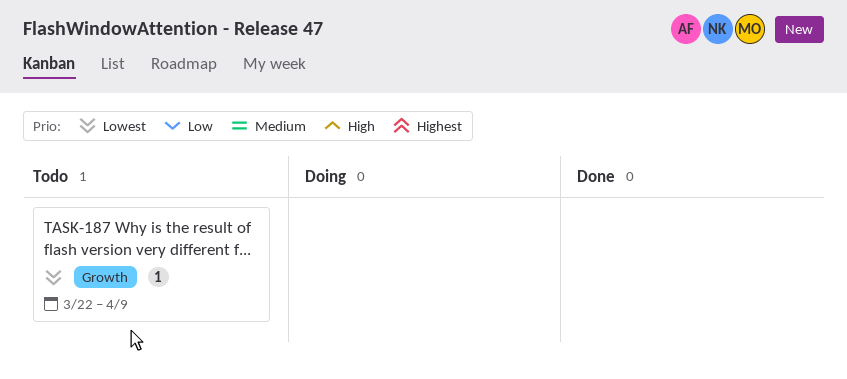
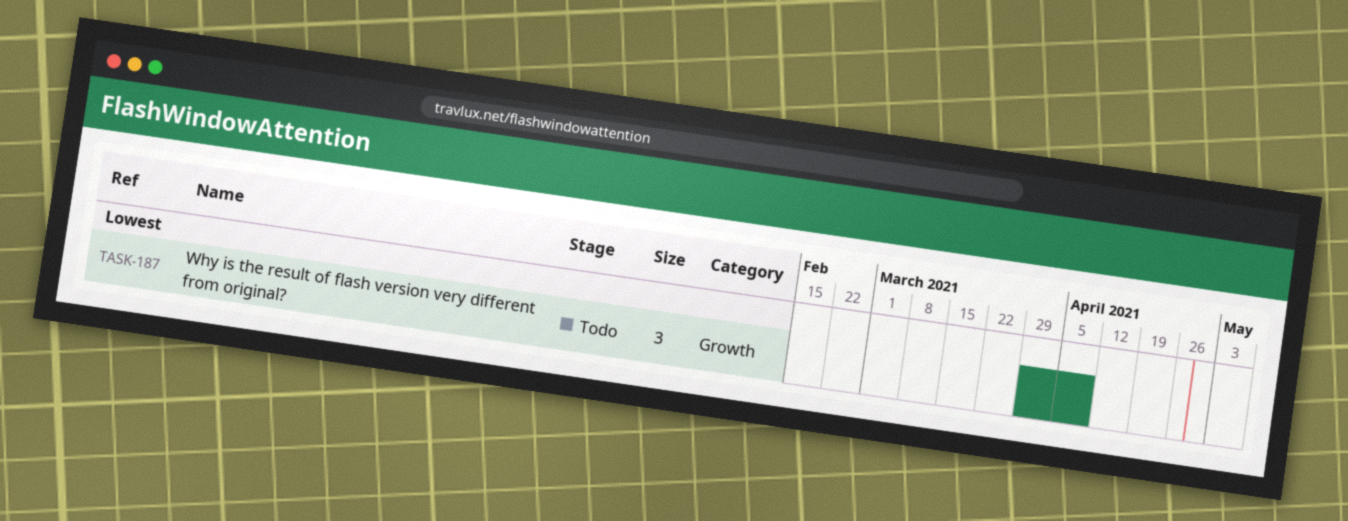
TASK-187, estimate: 1 -> 3
TASK-187, start: Mar 22 -> Mar 29

